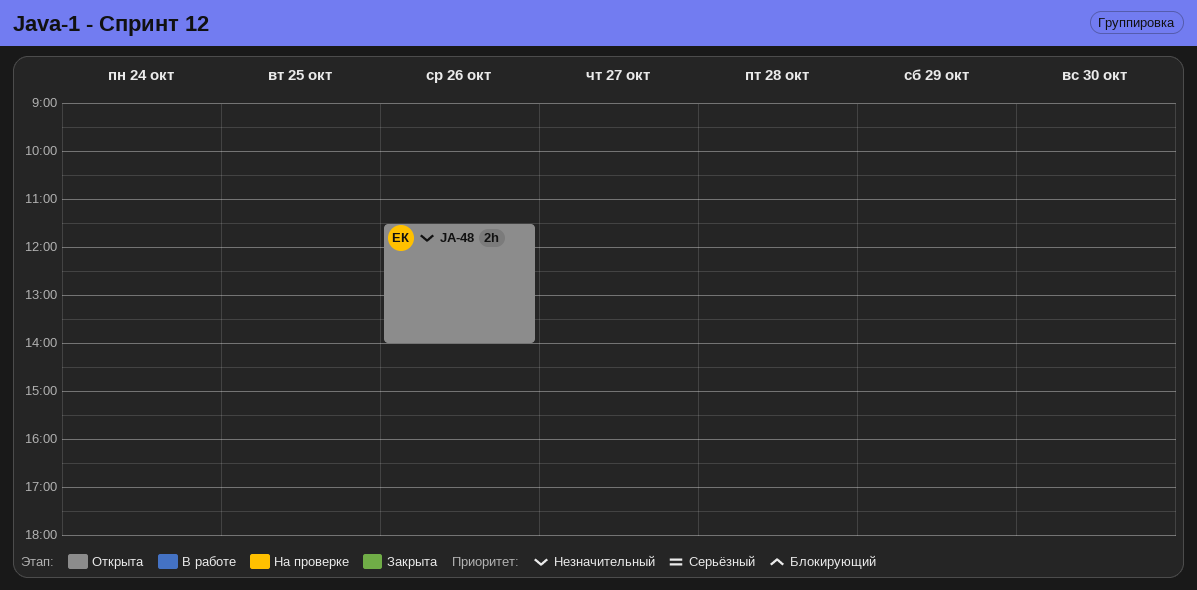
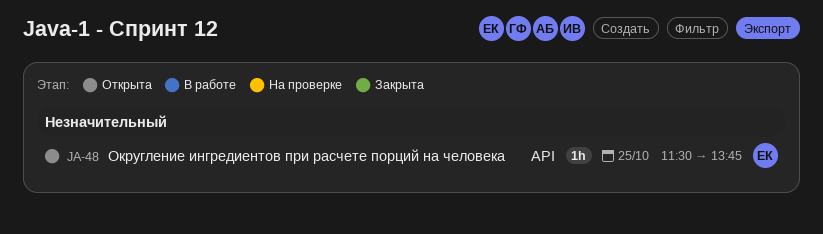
JA-48, estimate: 2h -> 1h
JA-48, day: Oct 26 -> Oct 25
JA-48, ends: 14:00 -> 13:45

